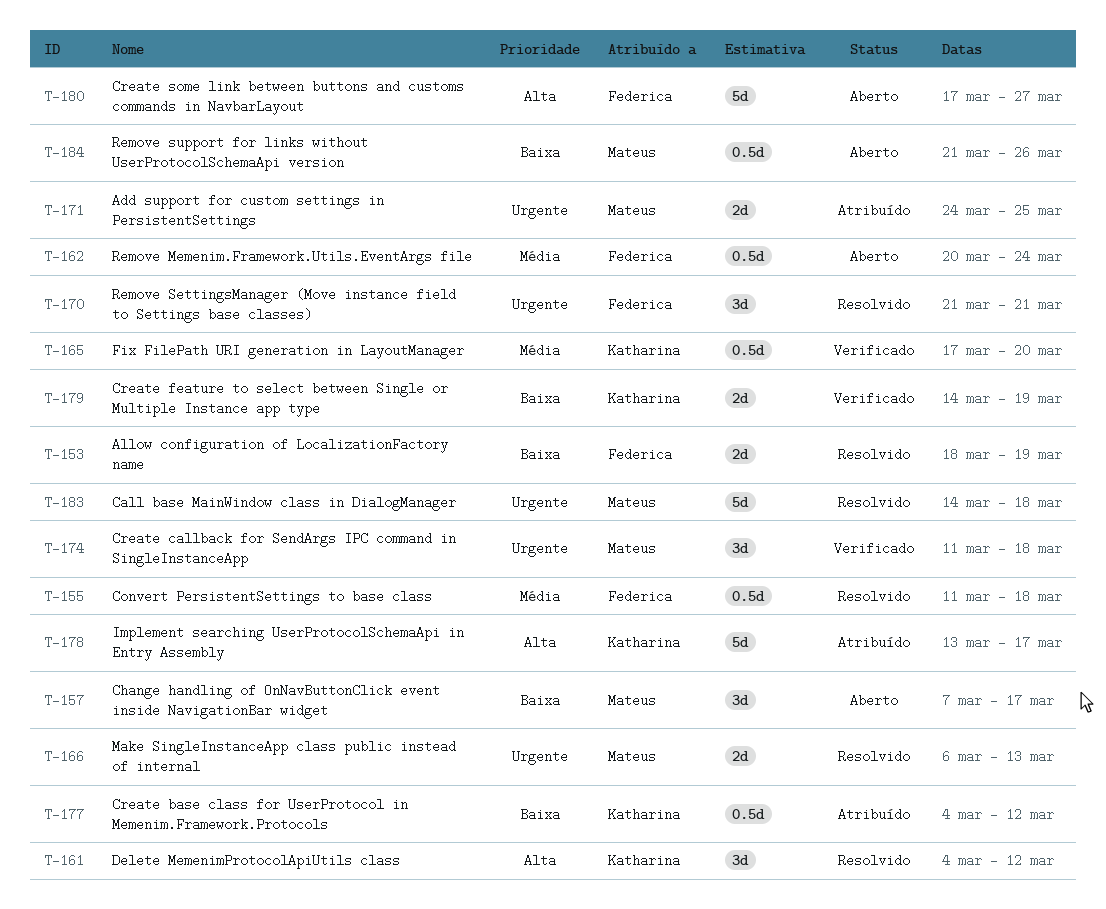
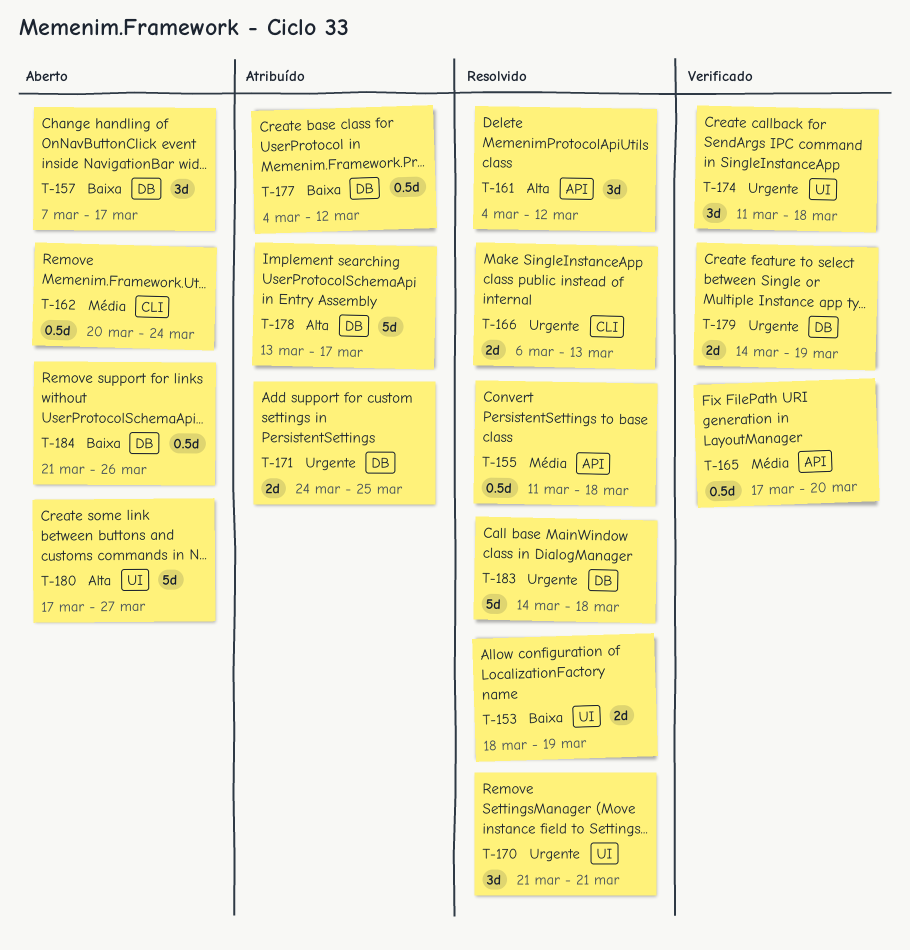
T-179, priority: Baixa -> Urgente

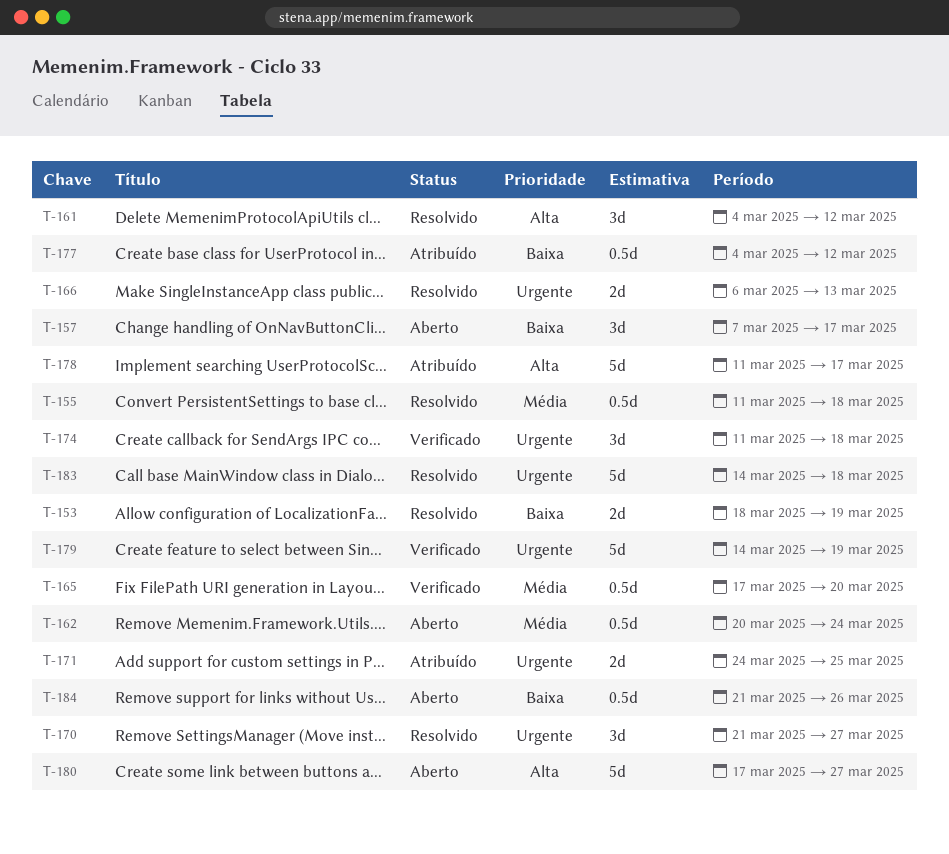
T-170, due: Mar 21 -> Mar 27
T-178, start: Mar 13 -> Mar 11
T-179, estimate: 2d -> 5d

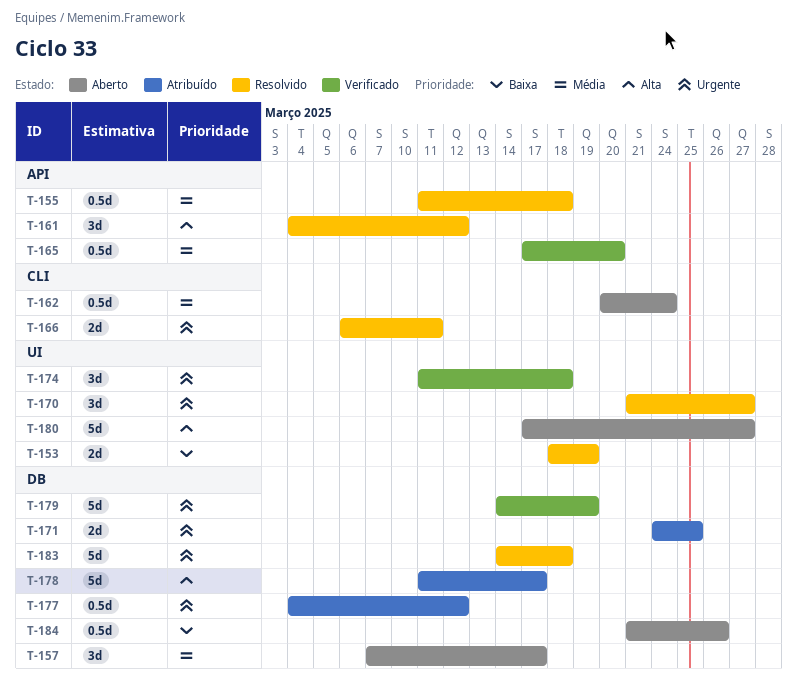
T-157, priority: Baixa -> Média
T-166, due: Mar 13 -> Mar 11
T-177, priority: Baixa -> Urgente

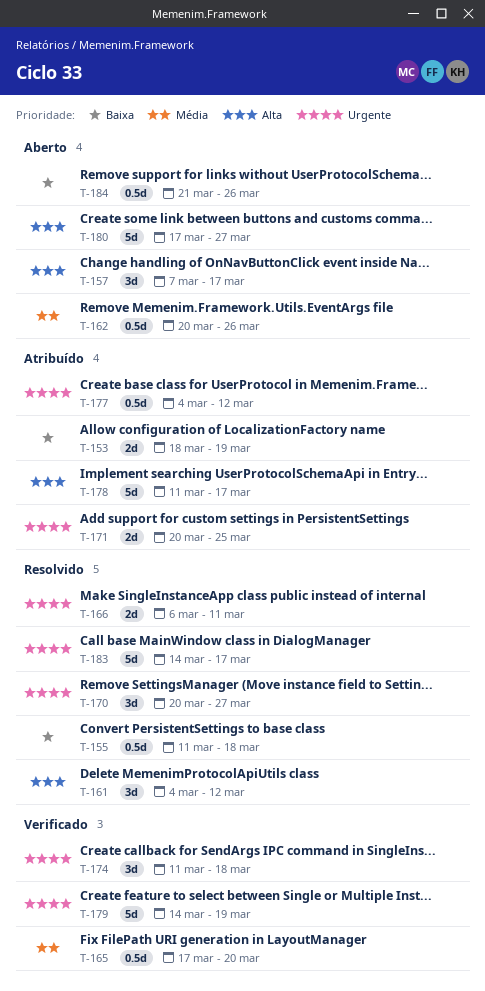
T-153, status: Resolvido -> Atribuído
T-155, priority: Média -> Baixa
T-157, priority: Média -> Alta
T-162, due: Mar 24 -> Mar 26
T-170, start: Mar 21 -> Mar 20
T-171, start: Mar 24 -> Mar 20
T-183, due: Mar 18 -> Mar 17

